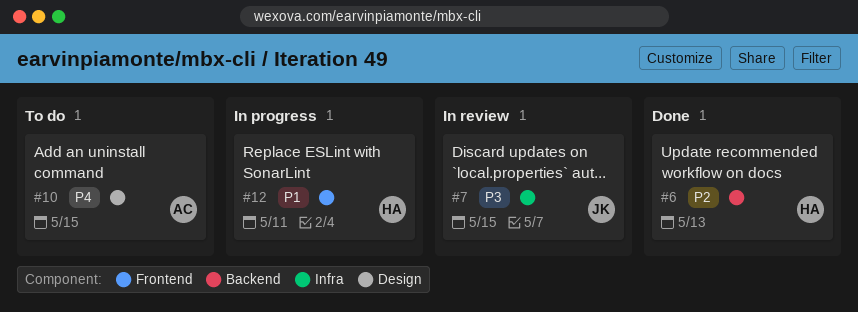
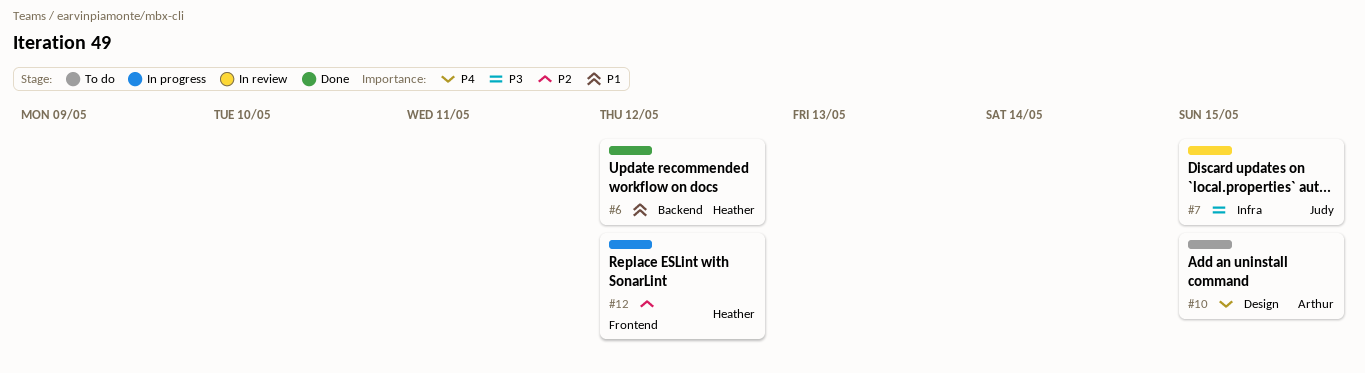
#6, priority: P2 -> P1
#6, due: May 13 -> May 12
#12, priority: P1 -> P2
#12, due: May 11 -> May 12

